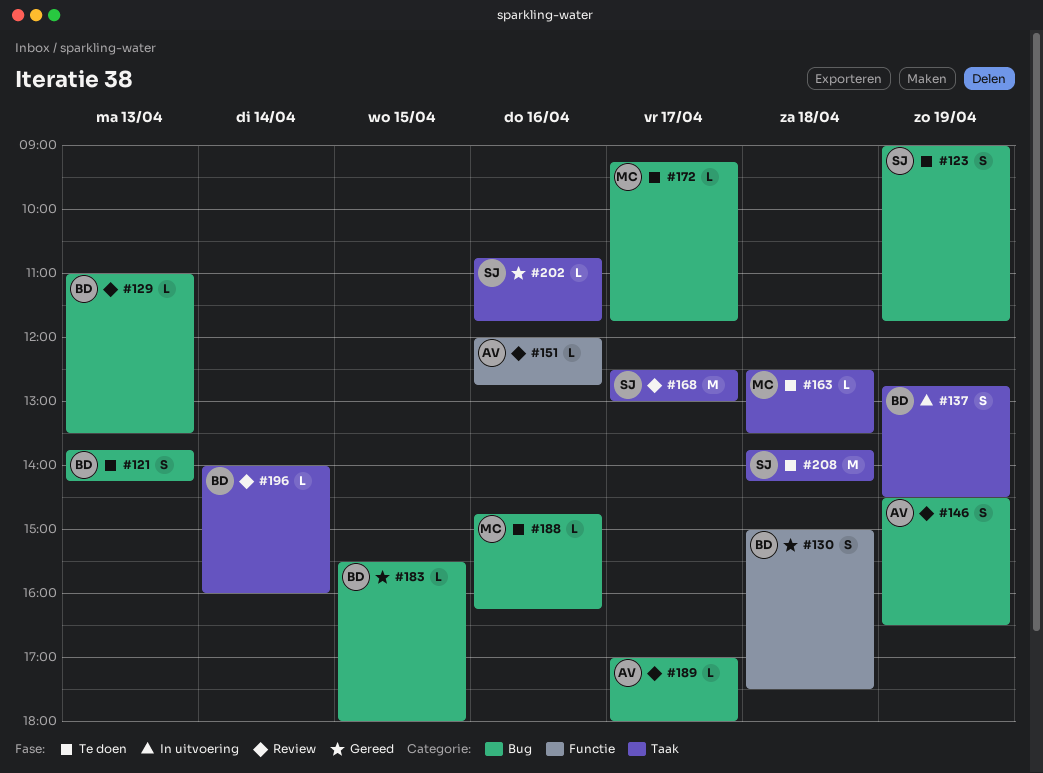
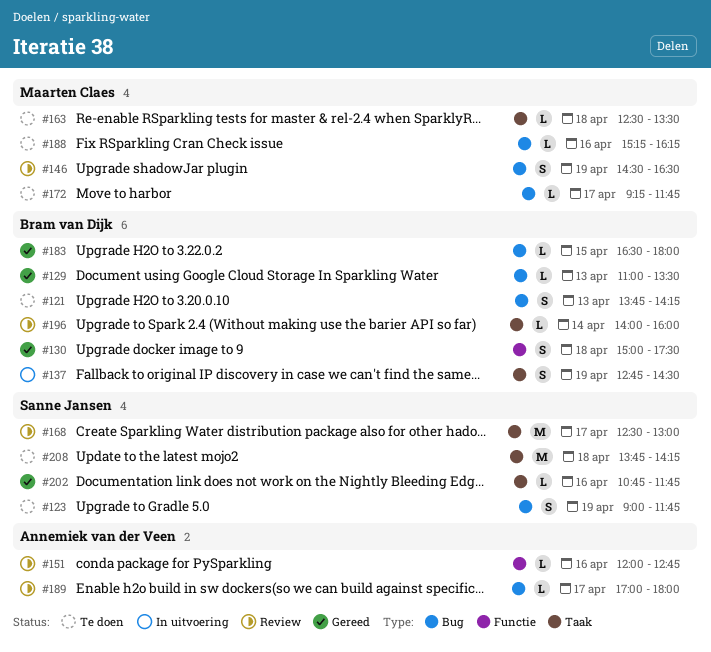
#129, status: Review -> Gereed
#146, owner: Annemiek van der Veen -> Maarten Claes
#183, begins: 15:30 -> 16:30
#188, begins: 14:45 -> 15:15

